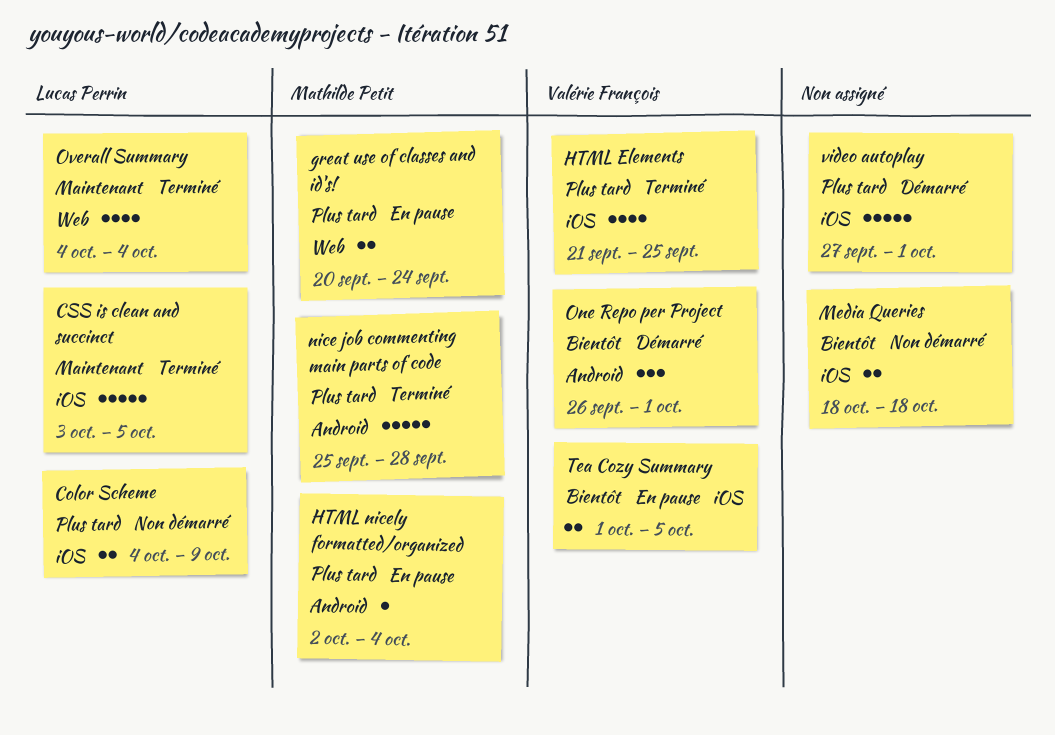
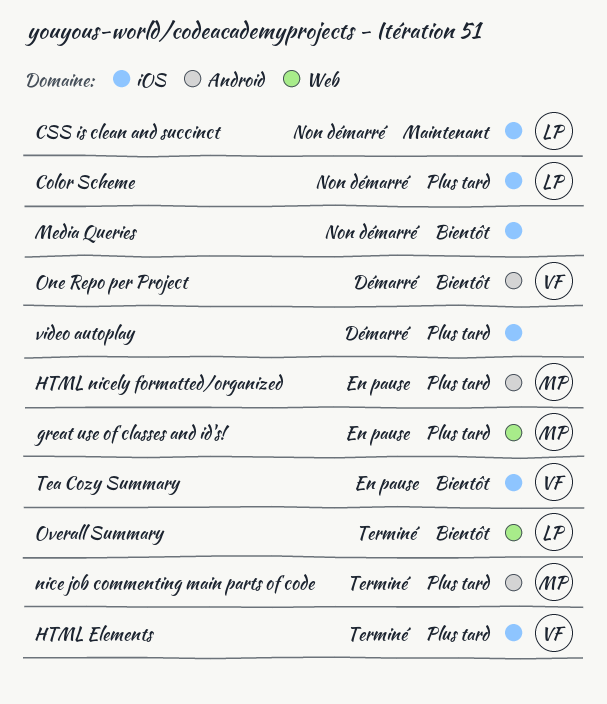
CSS is clean and succinct, status: Terminé -> Non démarré
Overall Summary, priority: Maintenant -> Bientôt

